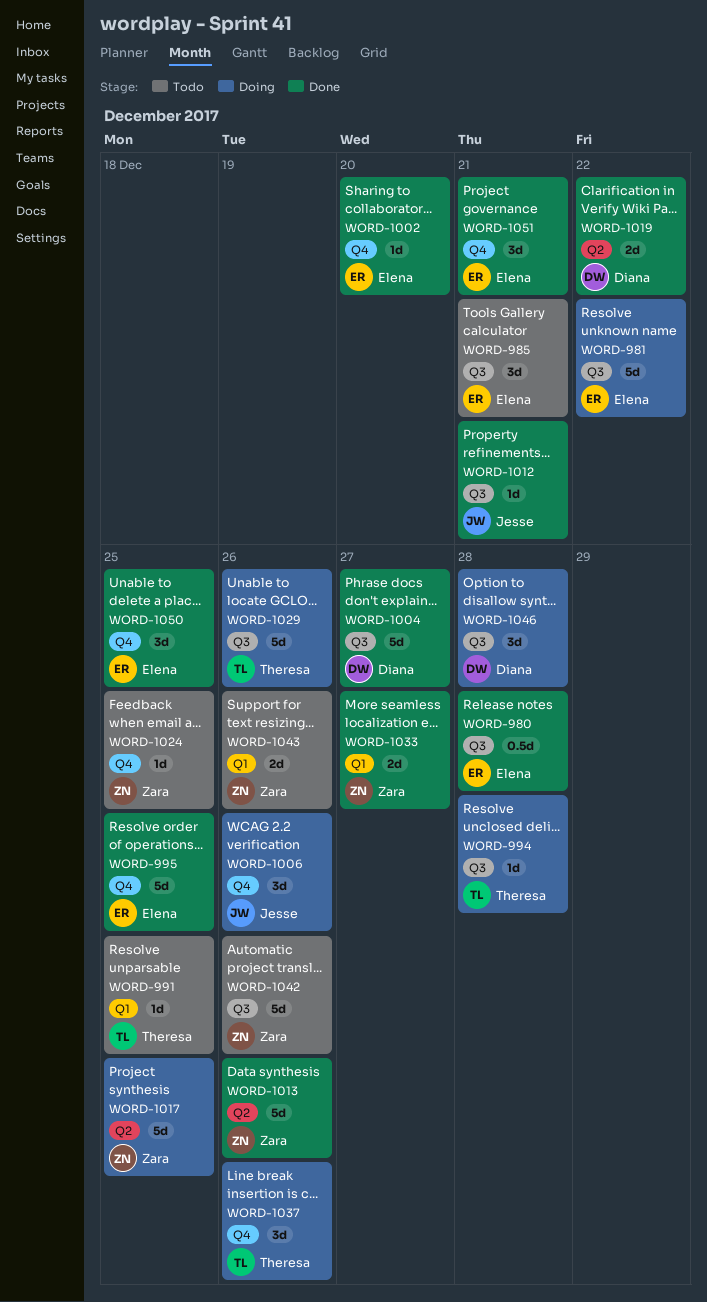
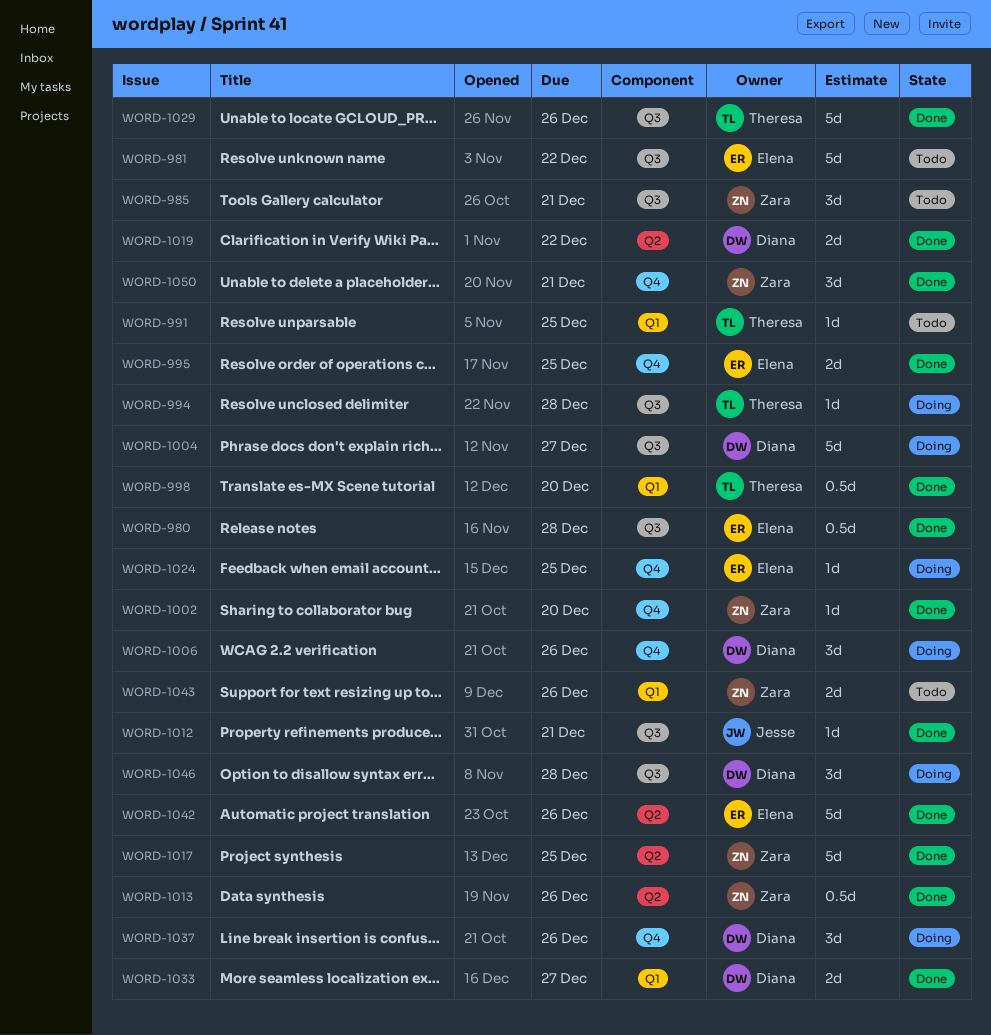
WORD-981, status: Doing -> Todo
WORD-985, owner: Elena -> Zara
WORD-995, estimate: 5d -> 2d
WORD-998: none -> present
WORD-1002, owner: Elena -> Zara
WORD-1004, status: Done -> Doing
WORD-1006, owner: Jesse -> Diana
WORD-1013, estimate: 5d -> 0.5d
WORD-1017, status: Doing -> Done
WORD-1024, status: Todo -> Doing
WORD-1024, owner: Zara -> Elena
WORD-1029, status: Doing -> Done
WORD-1033, owner: Zara -> Diana
WORD-1037, owner: Theresa -> Diana
WORD-1042, status: Todo -> Done
WORD-1042, owner: Zara -> Elena
WORD-1042, label: Q3 -> Q2
WORD-1050, owner: Elena -> Zara
WORD-1050, due: Dec 25 -> Dec 21
WORD-1051: present -> none

